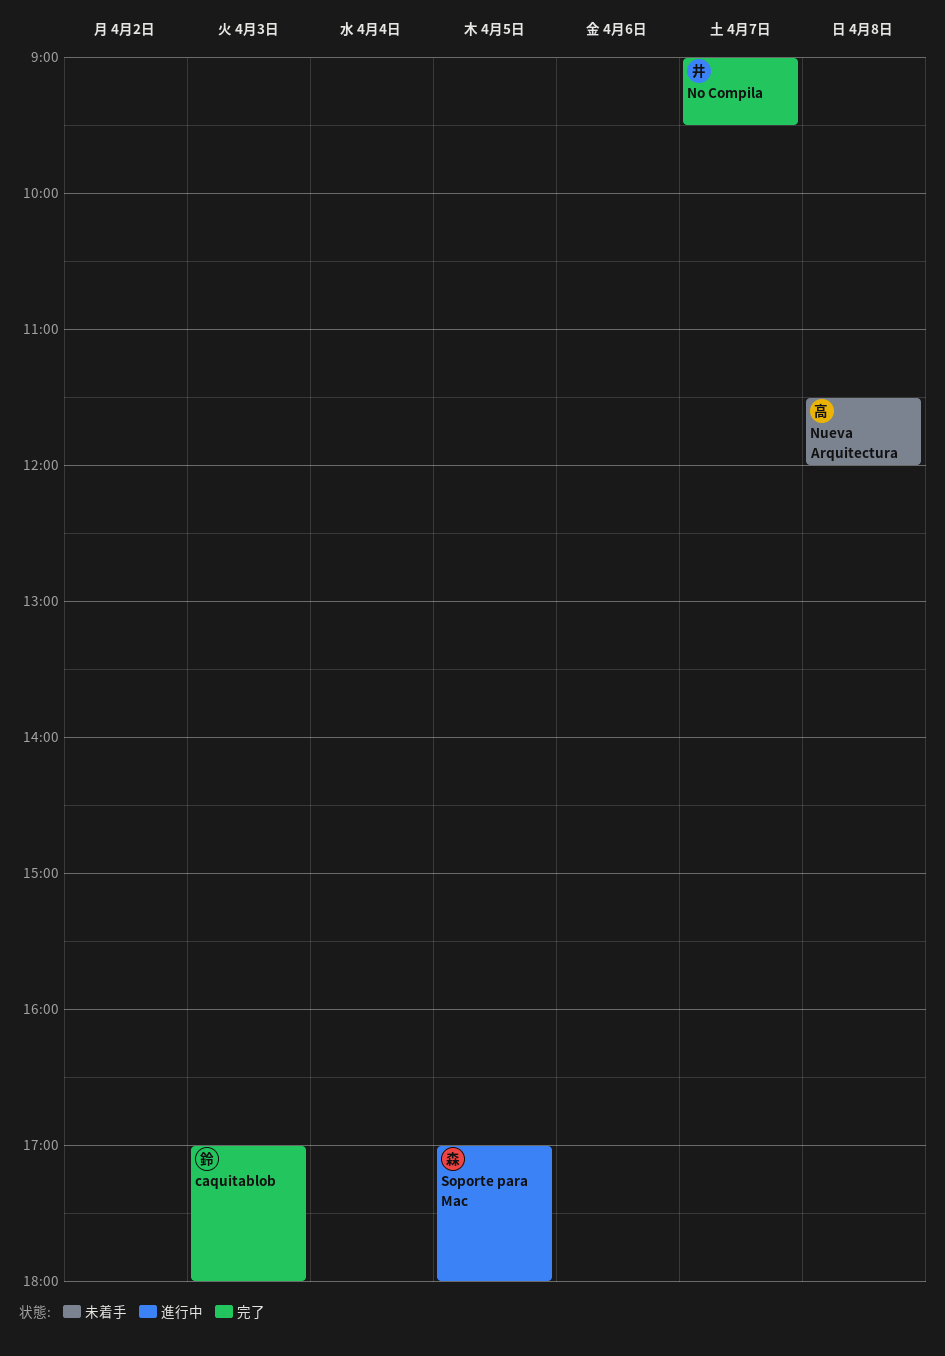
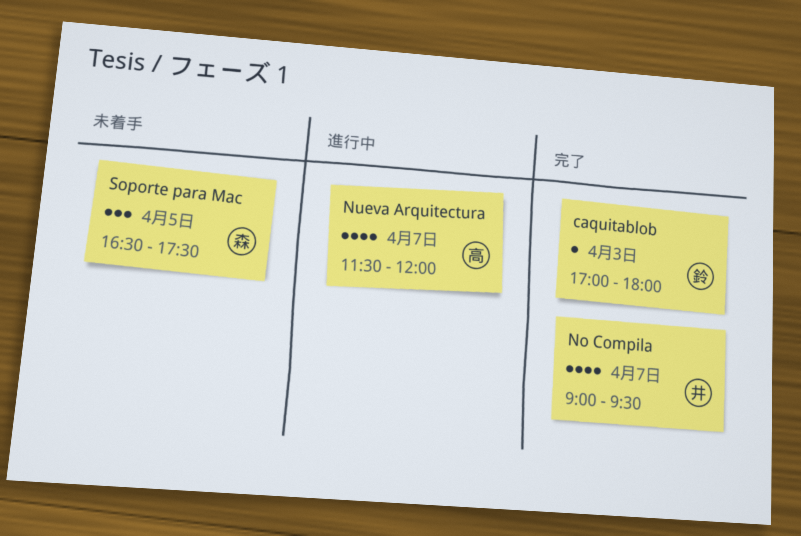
Nueva Arquitectura, status: 未着手 -> 進行中
Nueva Arquitectura, day: Apr 8 -> Apr 7
Soporte para Mac, status: 進行中 -> 未着手
Soporte para Mac, begins: 17:00 -> 16:30
Soporte para Mac, ends: 18:00 -> 17:30

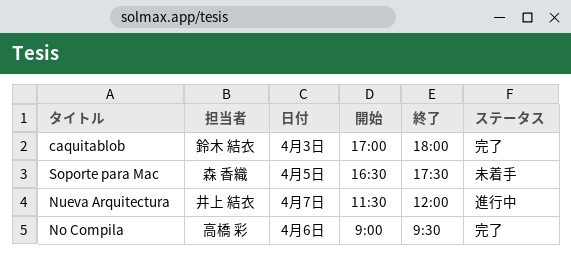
No Compila, owner: 井上 結衣 -> 高橋 彩
No Compila, day: Apr 7 -> Apr 6
Nueva Arquitectura, owner: 高橋 彩 -> 井上 結衣

